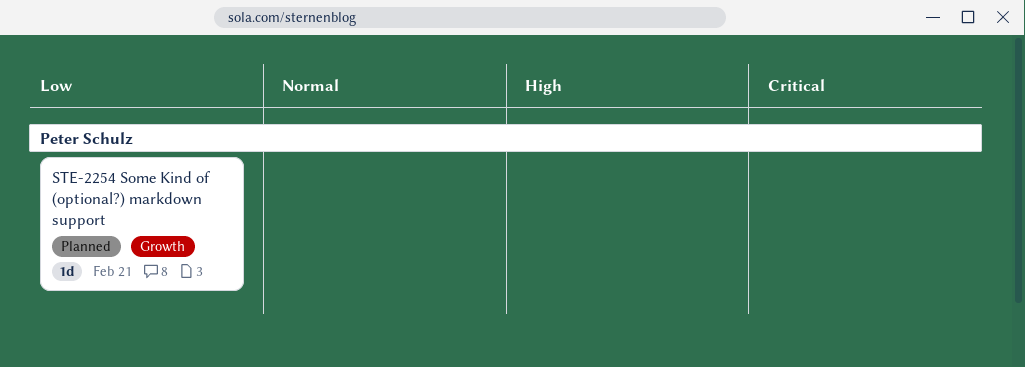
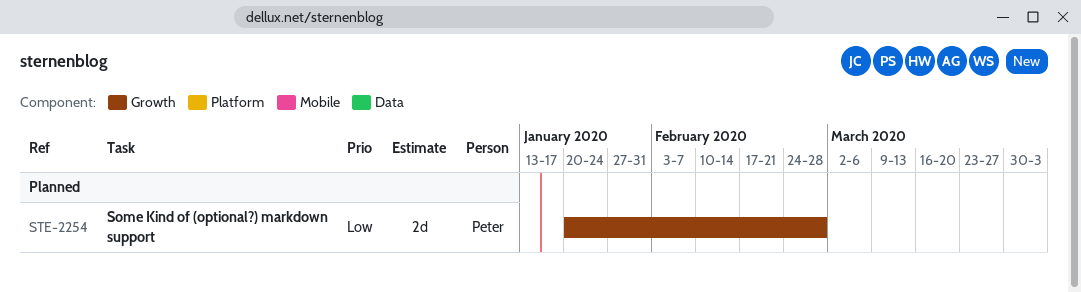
STE-2254, estimate: 1d -> 2d
STE-2254, due: Feb 21 -> Feb 28

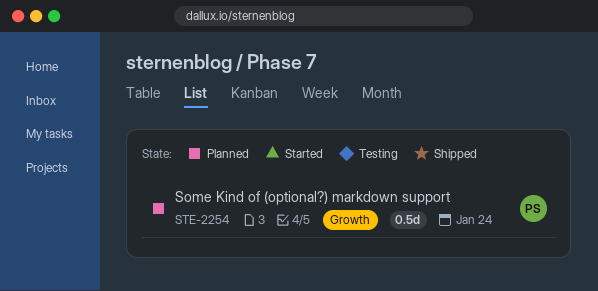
STE-2254, estimate: 2d -> 0.5d
STE-2254, due: Feb 28 -> Jan 24

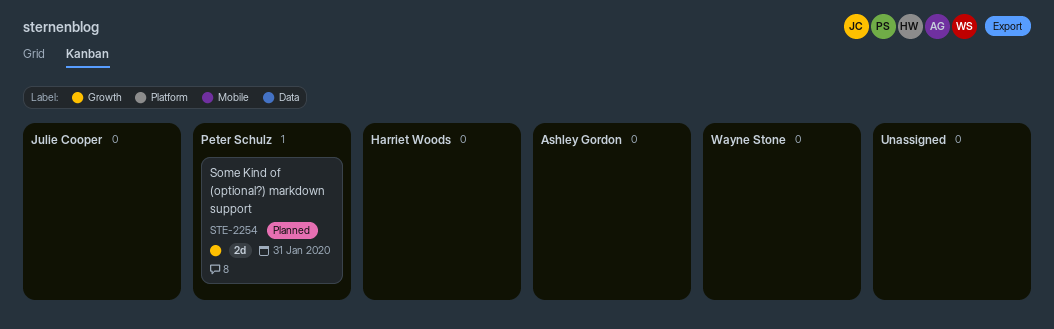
STE-2254, estimate: 0.5d -> 2d
STE-2254, due: Jan 24 -> Jan 31

